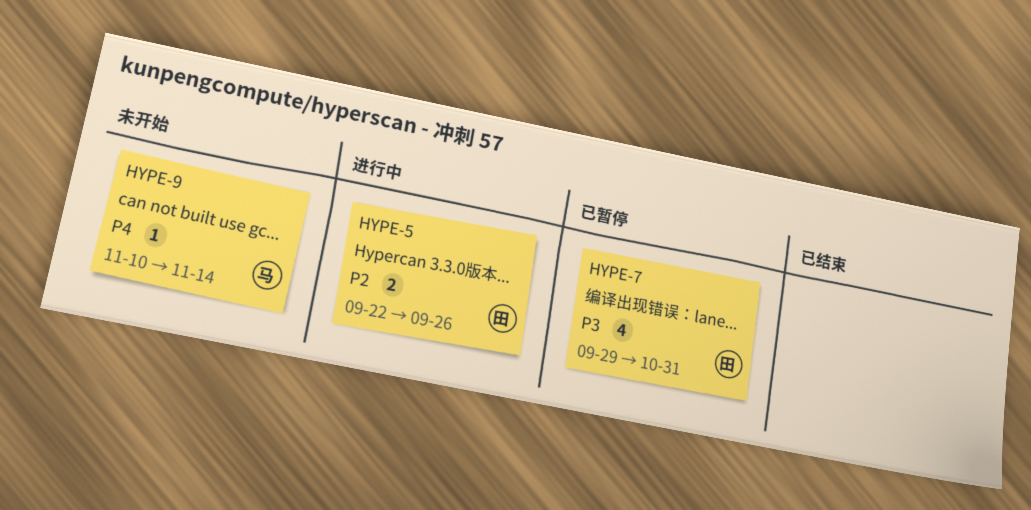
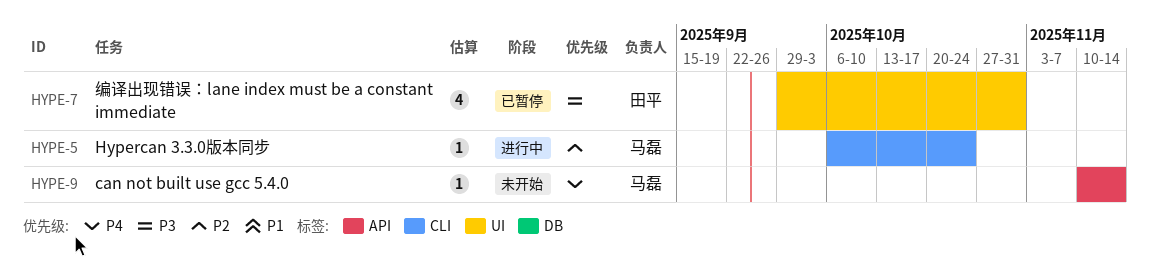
HYPE-5, owner: 田平 -> 马磊
HYPE-5, estimate: 2 -> 1
HYPE-5, start: Sep 22 -> Oct 6
HYPE-5, due: Sep 26 -> Oct 24

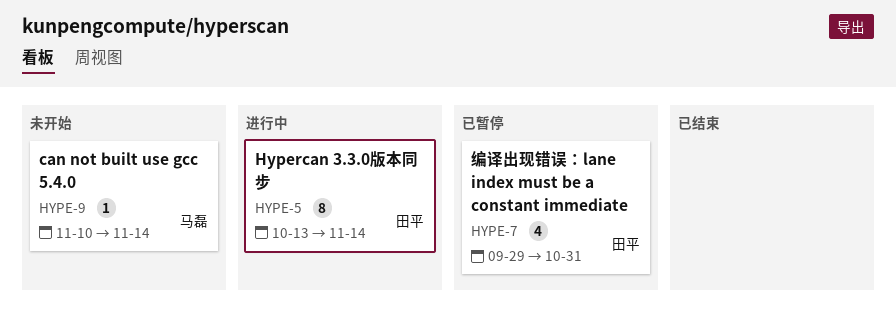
HYPE-5, owner: 马磊 -> 田平
HYPE-5, estimate: 1 -> 8
HYPE-5, start: Oct 6 -> Oct 13
HYPE-5, due: Oct 24 -> Nov 14

